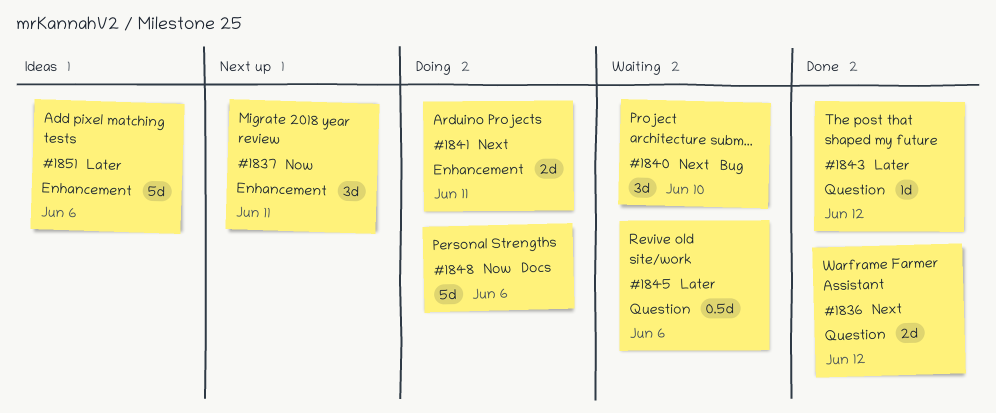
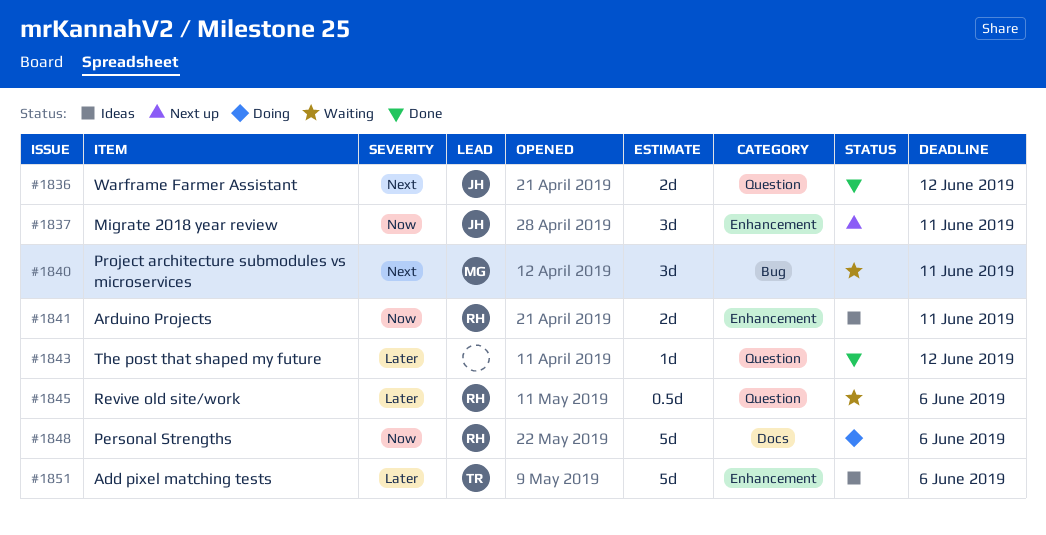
#1840, due: Jun 10 -> Jun 11
#1841, status: Doing -> Ideas
#1841, priority: Next -> Now

